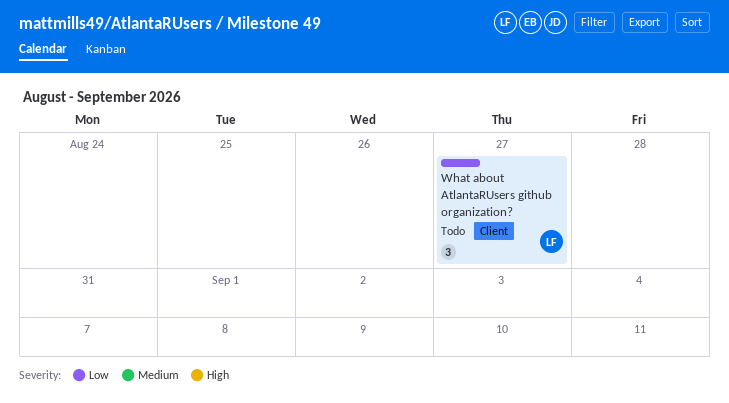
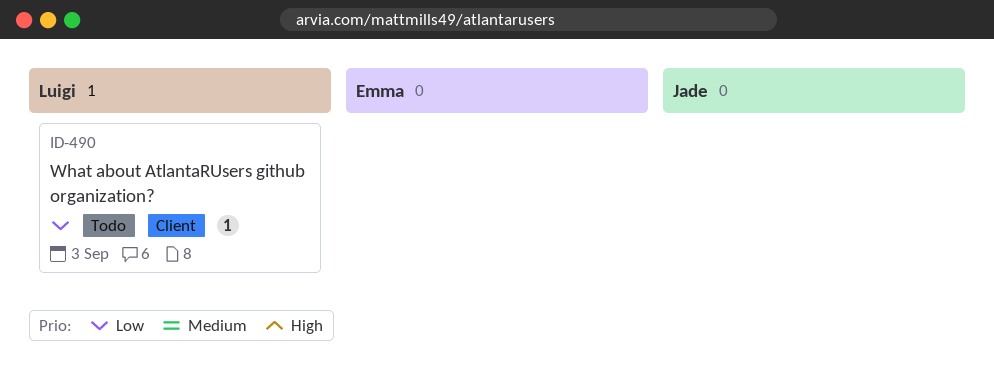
What about AtlantaRUsers github organization?, estimate: 3 -> 1
What about AtlantaRUsers github organization?, due: Aug 27 -> Sep 3

